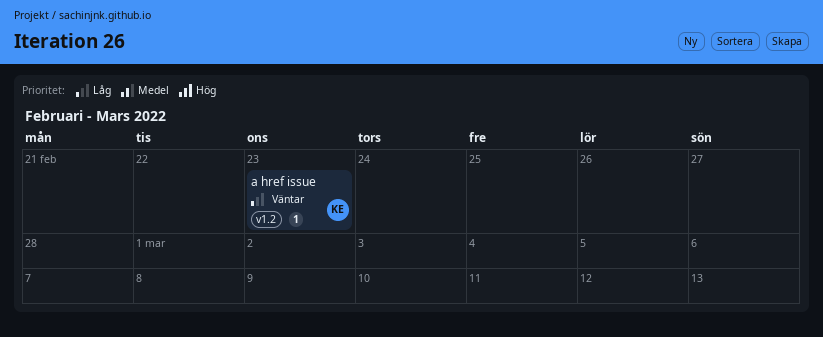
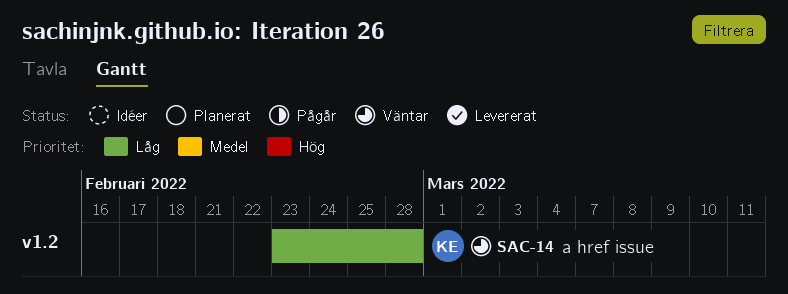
a href issue, due: Feb 23 -> Feb 28

